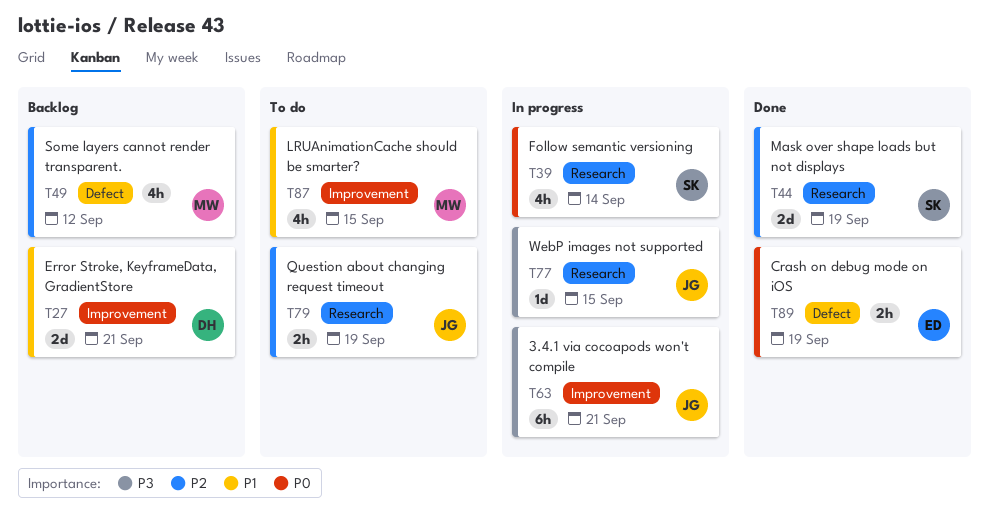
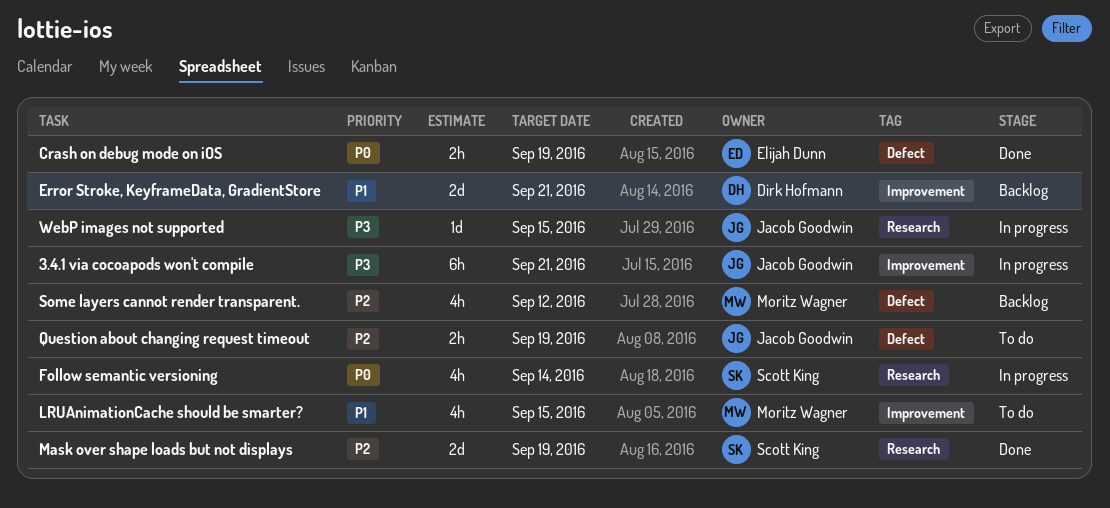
Question about changing request timeout, label: Research -> Defect

